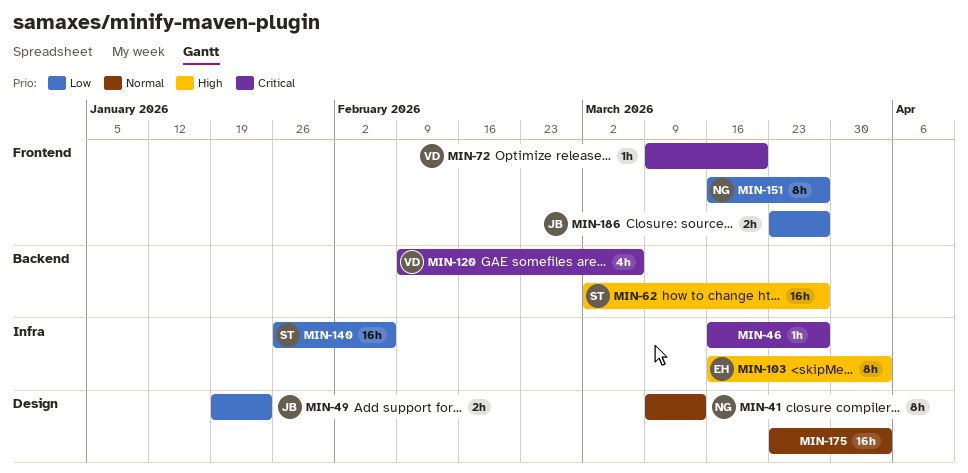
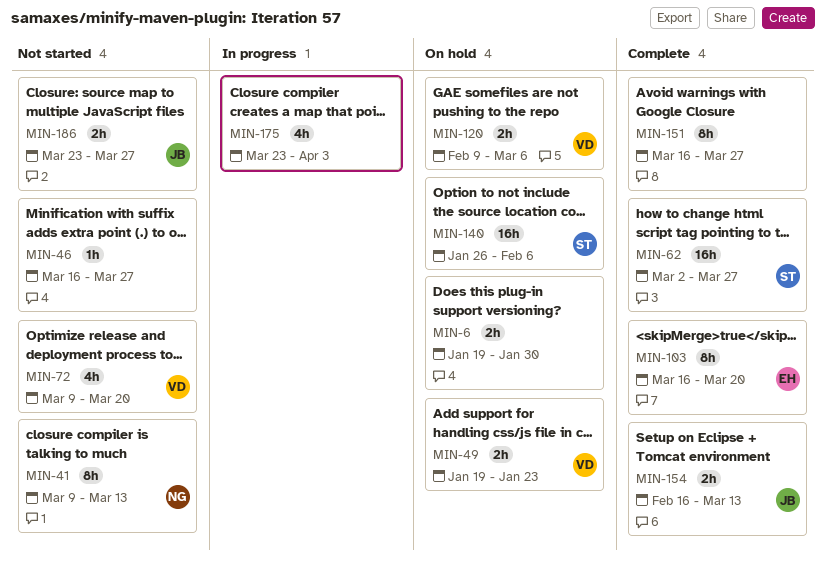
MIN-6: none -> present
MIN-49, owner: JB -> VD
MIN-72, estimate: 1h -> 4h
MIN-103, due: Apr 3 -> Mar 20
MIN-120, estimate: 4h -> 2h
MIN-151, owner: NG -> none
MIN-154: none -> present
MIN-175, estimate: 16h -> 4h

